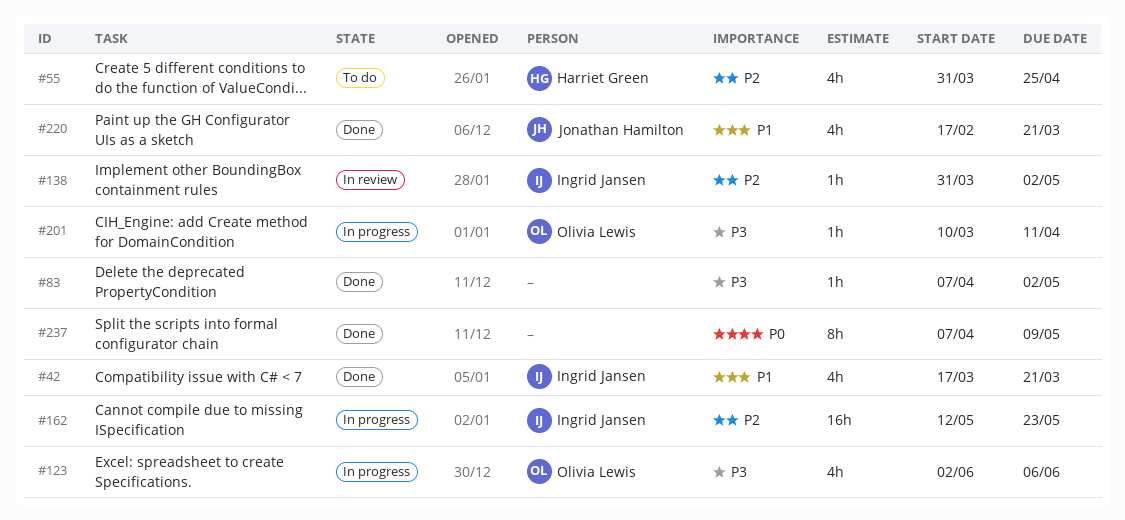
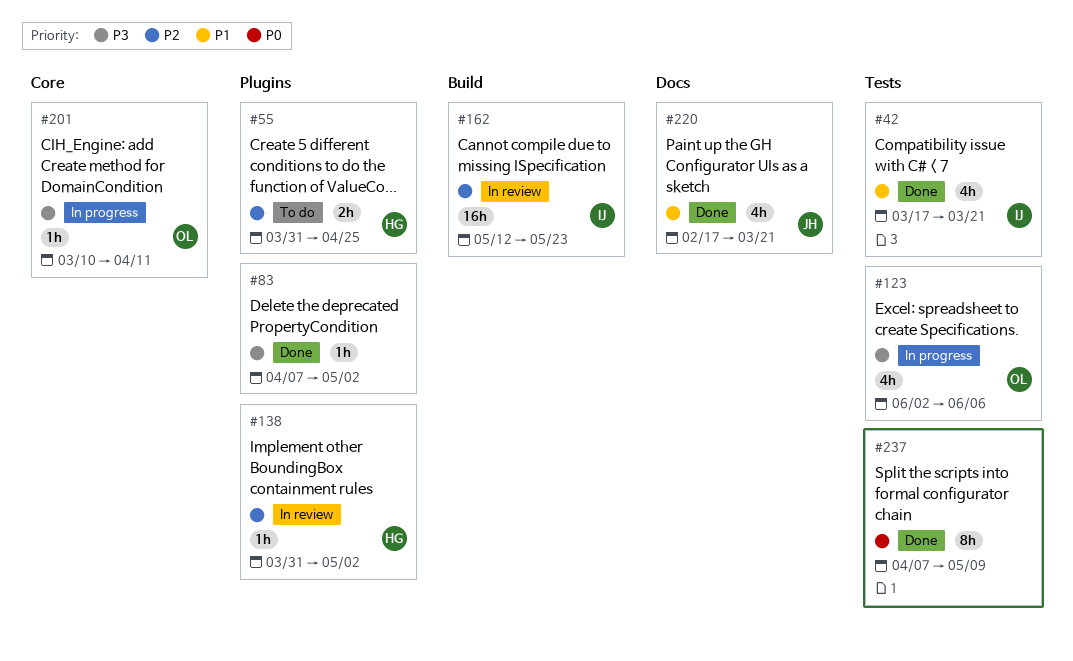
#55, estimate: 4h -> 2h
#138, owner: Ingrid Jansen -> Harriet Green
#162, status: In progress -> In review

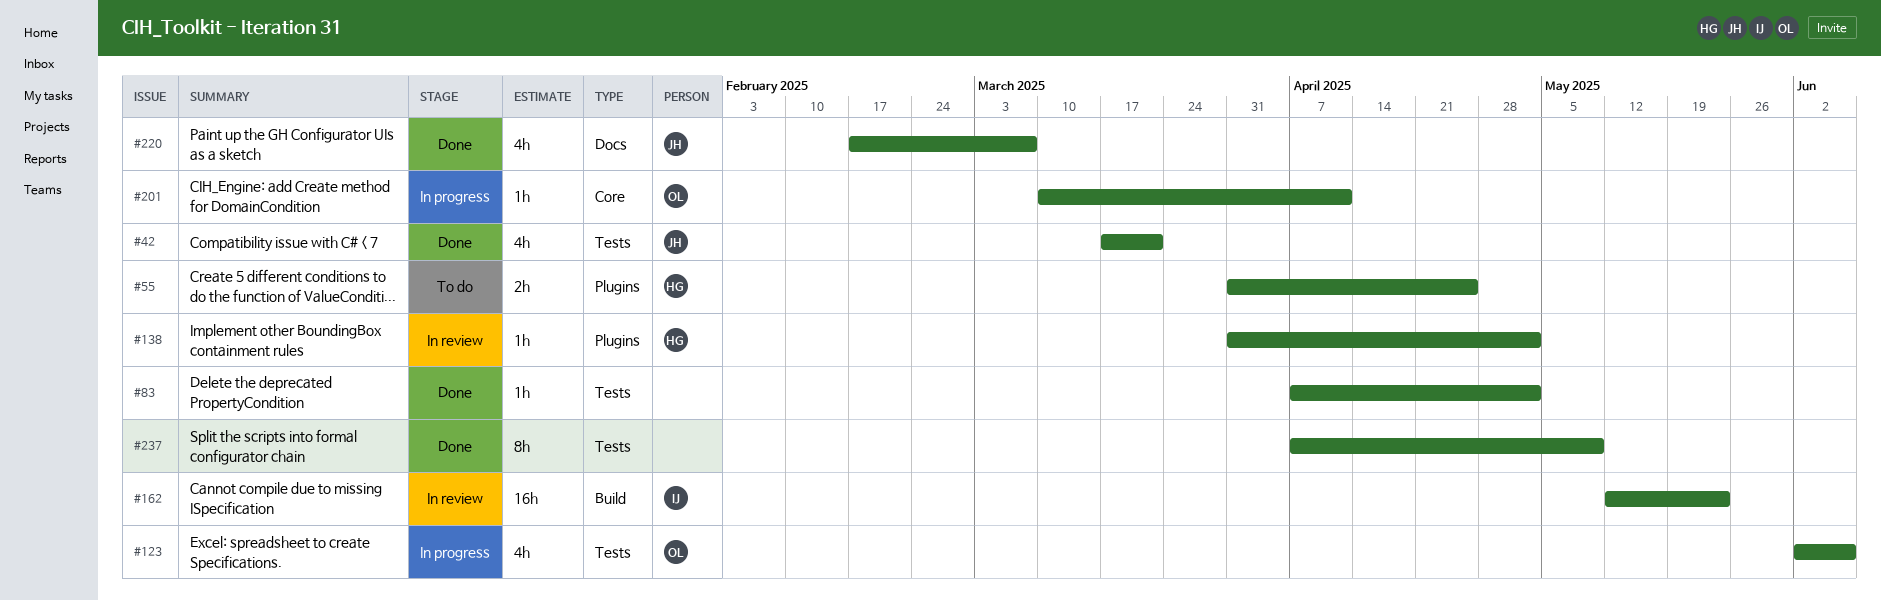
#42, owner: IJ -> JH
#83, label: Plugins -> Tests
#220, due: Mar 21 -> Mar 7

